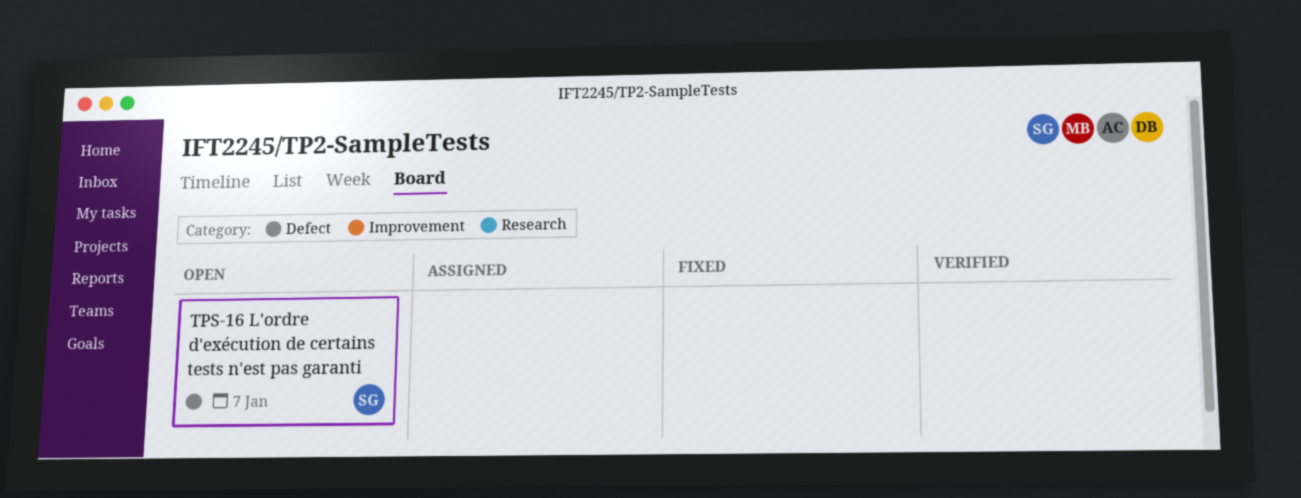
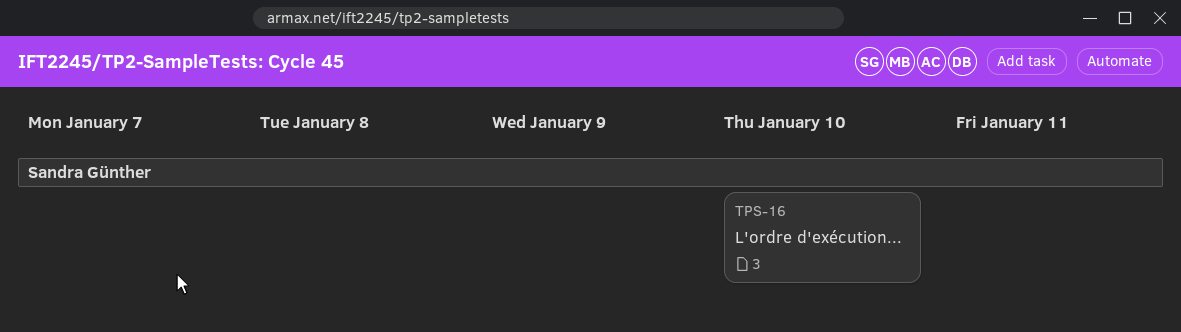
TPS-16, due: Jan 7 -> Jan 10

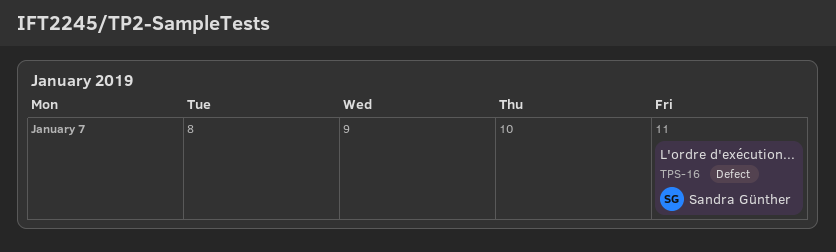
TPS-16, due: Jan 10 -> Jan 11

